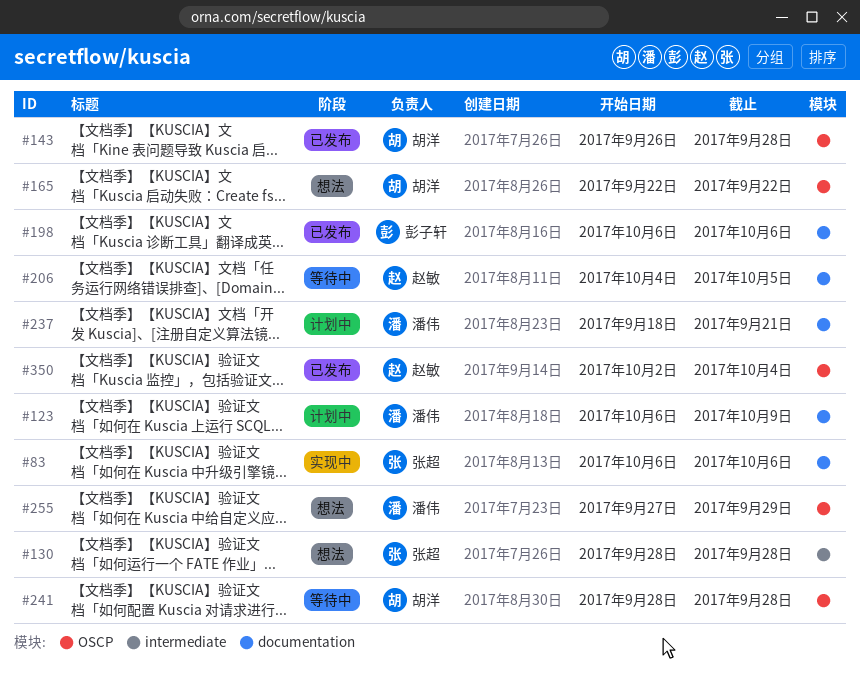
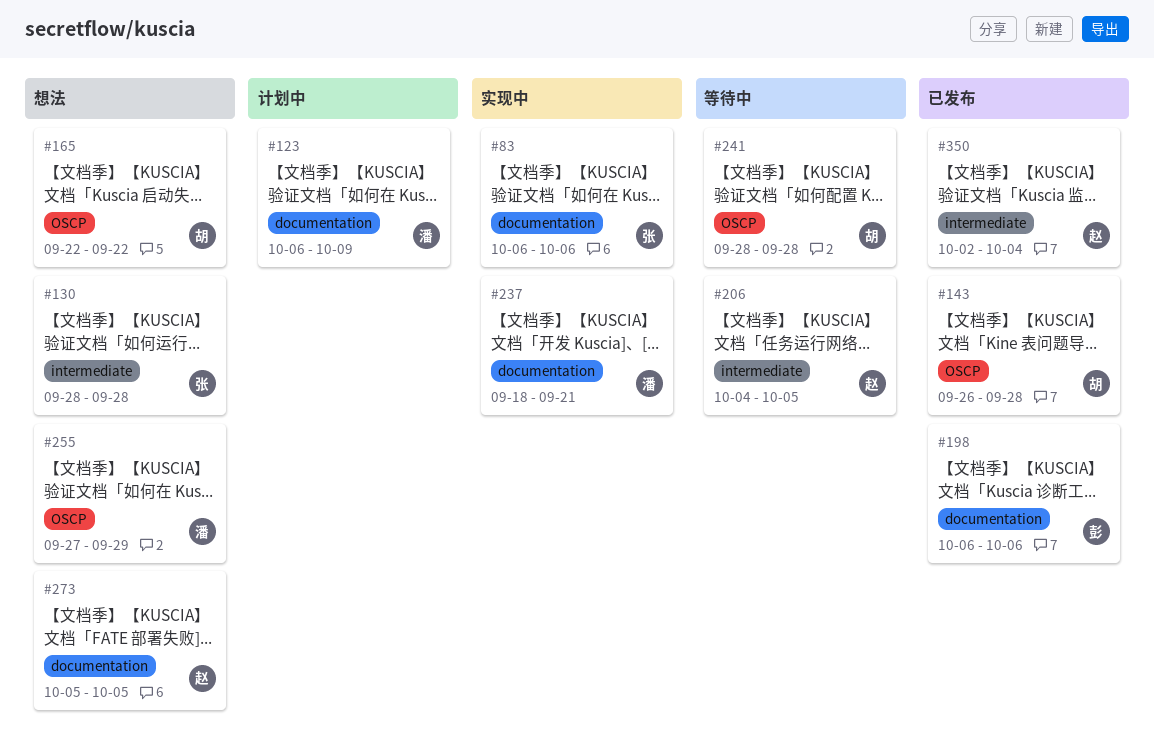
#206, label: documentation -> intermediate
#237, status: 计划中 -> 实现中
#273: none -> present
#350, label: OSCP -> intermediate

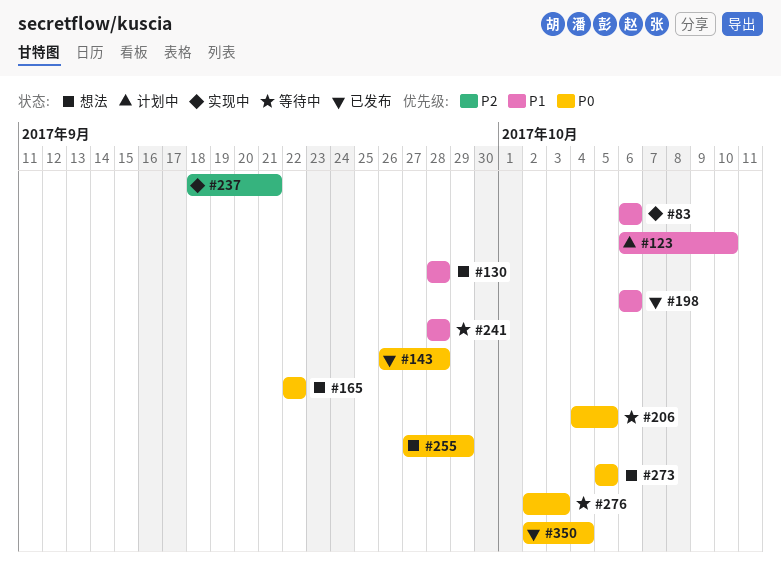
#123, due: Oct 9 -> Oct 10
#276: none -> present

